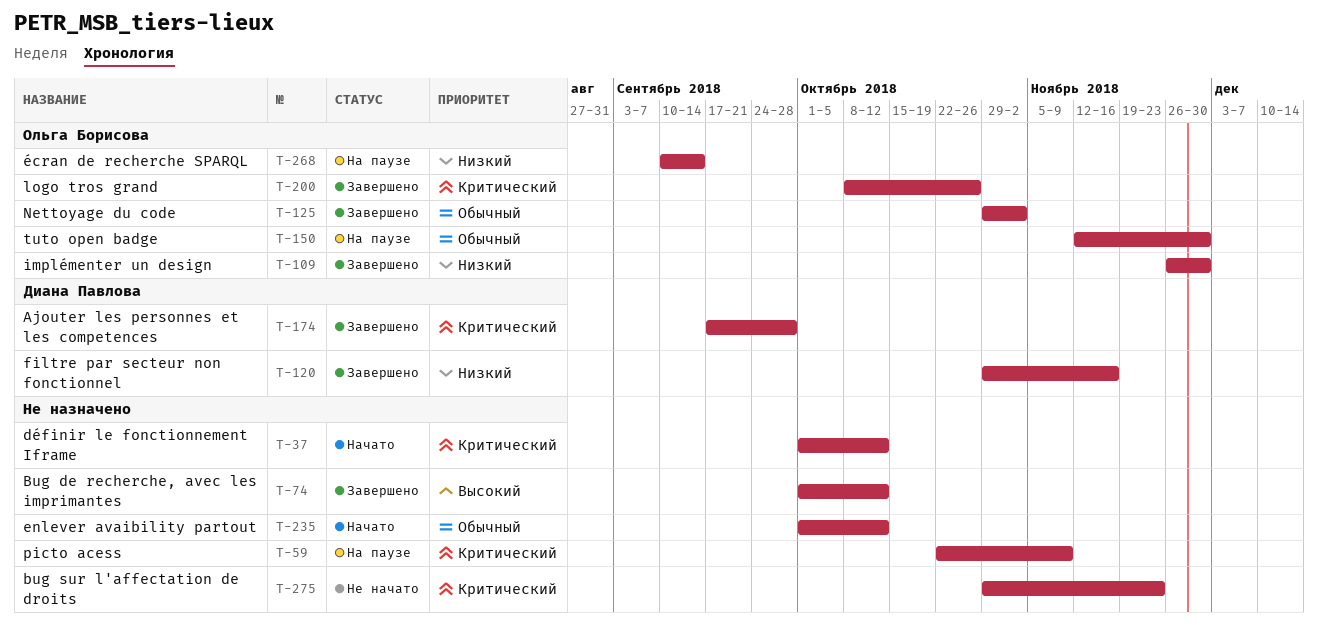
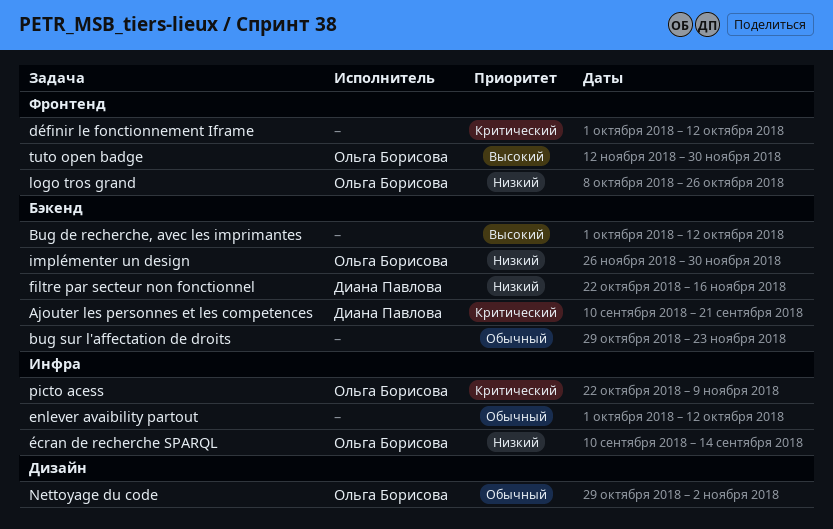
Ajouter les personnes et les competences, start: Sep 17 -> Sep 10
Ajouter les personnes et les competences, due: Sep 28 -> Sep 21
bug sur l'affectation de droits, priority: Критический -> Обычный
filtre par secteur non fonctionnel, start: Oct 29 -> Oct 22
logo tros grand, priority: Критический -> Низкий
picto acess, owner: none -> Ольга Борисова
tuto open badge, priority: Обычный -> Высокий

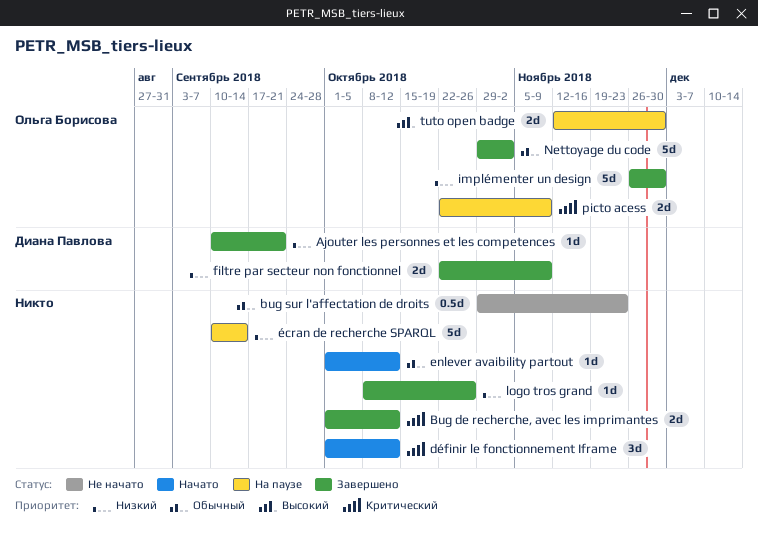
Ajouter les personnes et les competences, priority: Критический -> Низкий
Bug de recherche, avec les imprimantes, priority: Высокий -> Критический
filtre par secteur non fonctionnel, due: Nov 16 -> Nov 9
logo tros grand, owner: Ольга Борисова -> none
écran de recherche SPARQL, owner: Ольга Борисова -> none

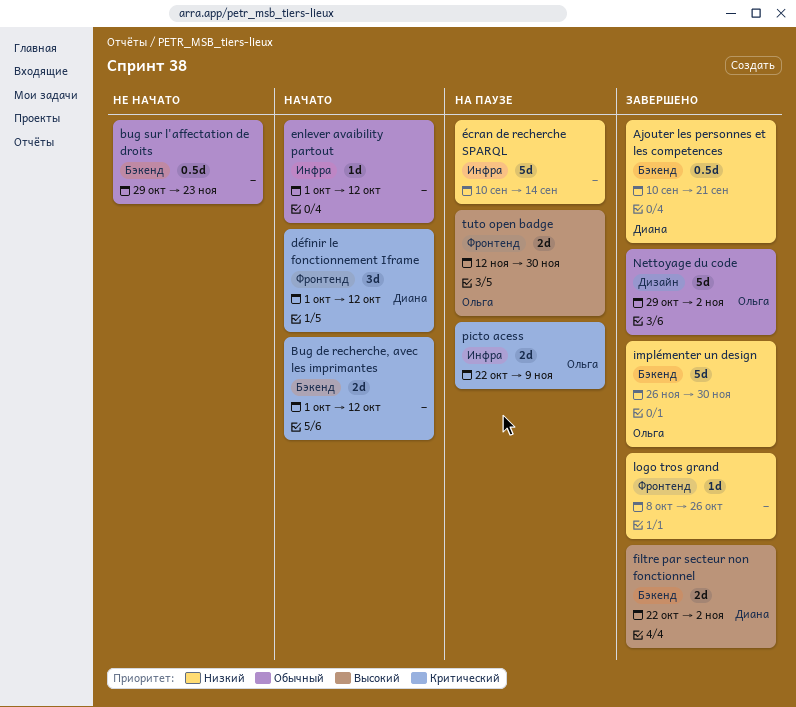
Ajouter les personnes et les competences, estimate: 1d -> 0.5d
Bug de recherche, avec les imprimantes, status: Завершено -> Начато
définir le fonctionnement Iframe, owner: none -> Диана Павлова
filtre par secteur non fonctionnel, priority: Низкий -> Высокий
filtre par secteur non fonctionnel, due: Nov 9 -> Nov 2

